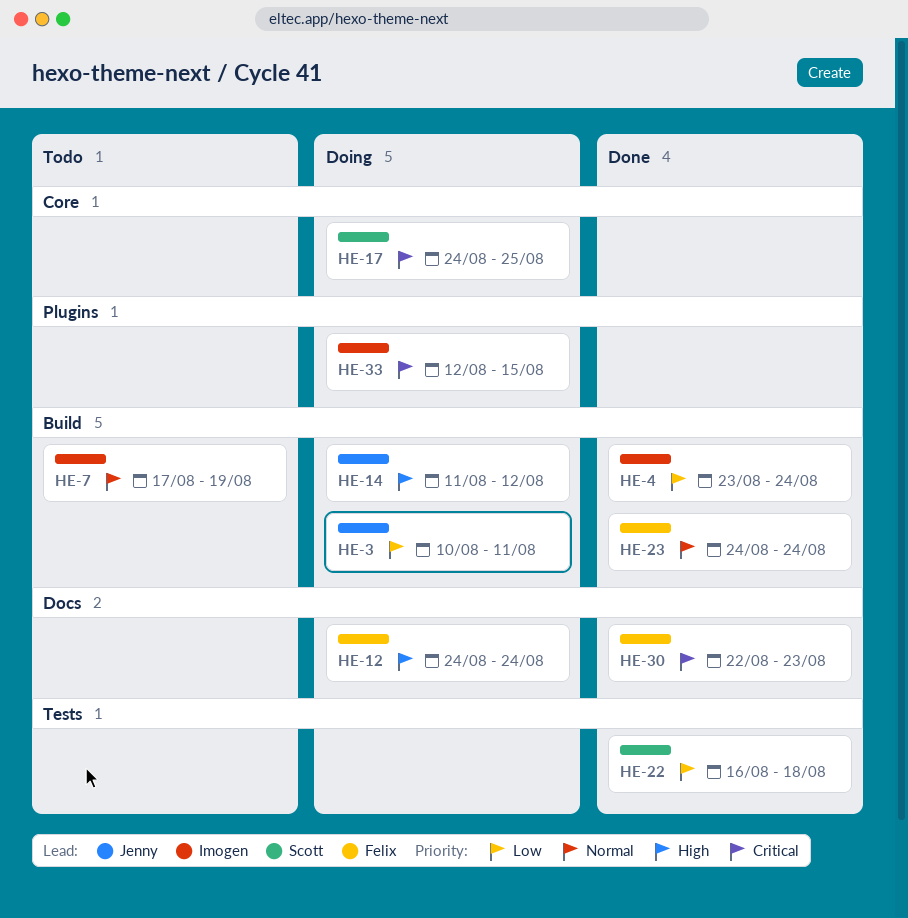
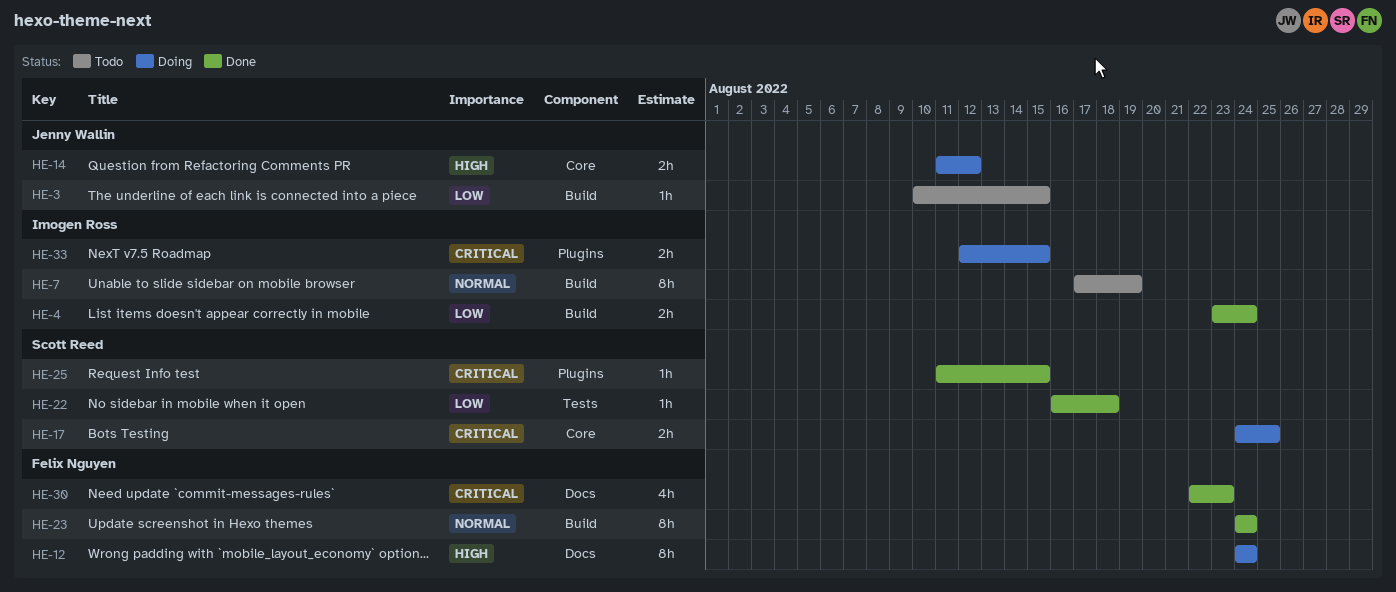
HE-3, status: Doing -> Todo
HE-3, due: Aug 11 -> Aug 15
HE-14, label: Build -> Core
HE-25: none -> present

